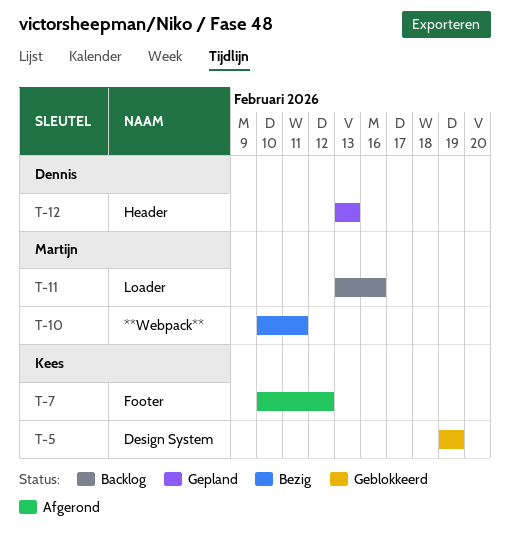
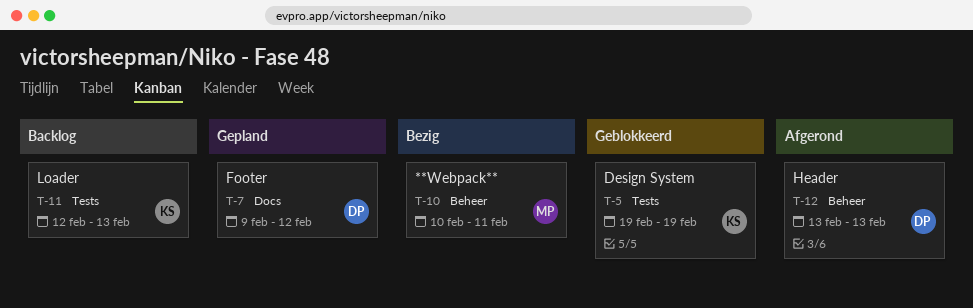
T-7, status: Afgerond -> Gepland
T-7, owner: Kees -> Dennis
T-7, start: Feb 10 -> Feb 9
T-11, owner: Martijn -> Kees
T-11, start: Feb 13 -> Feb 12
T-11, due: Feb 16 -> Feb 13
T-12, status: Gepland -> Afgerond

